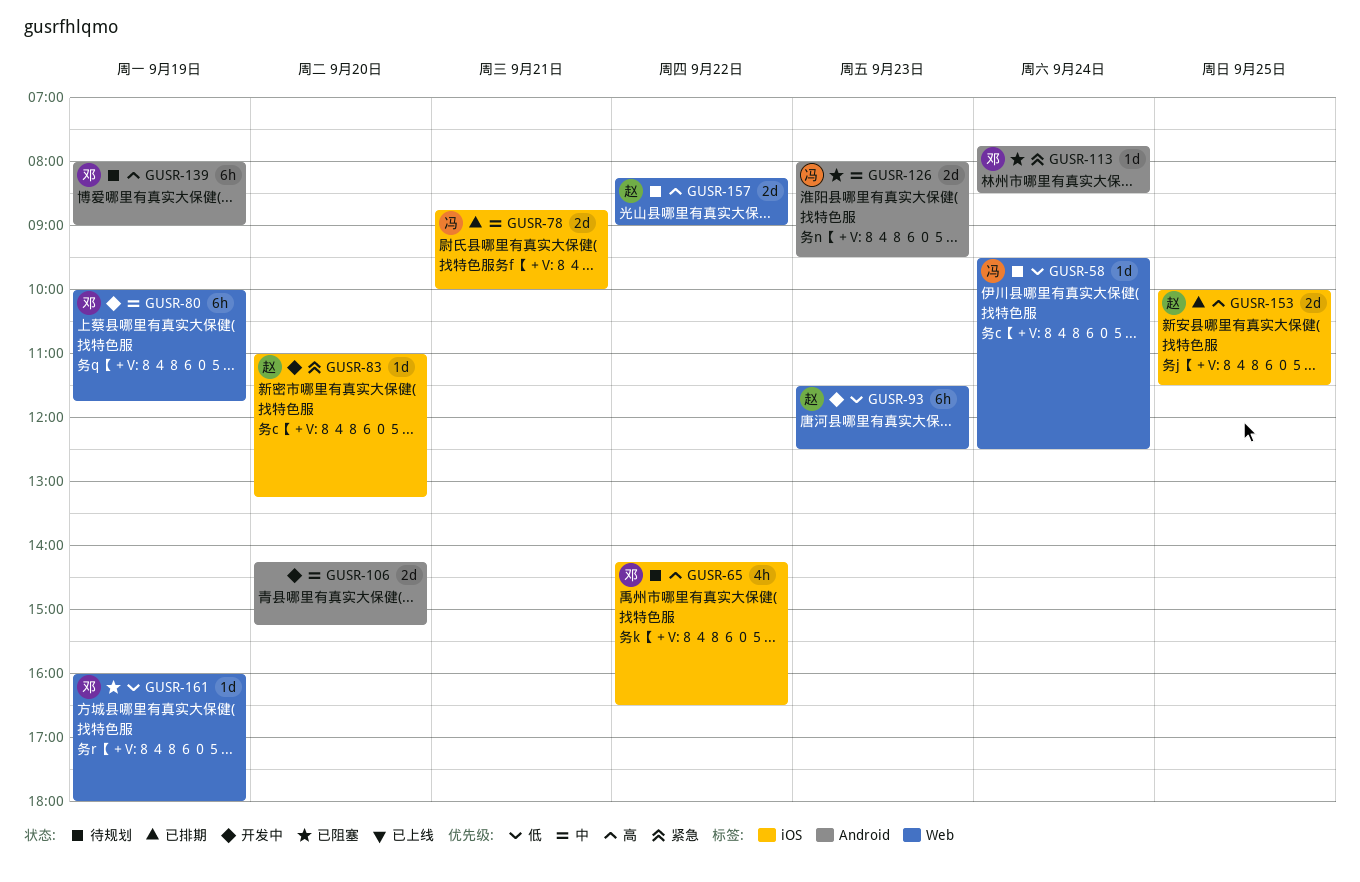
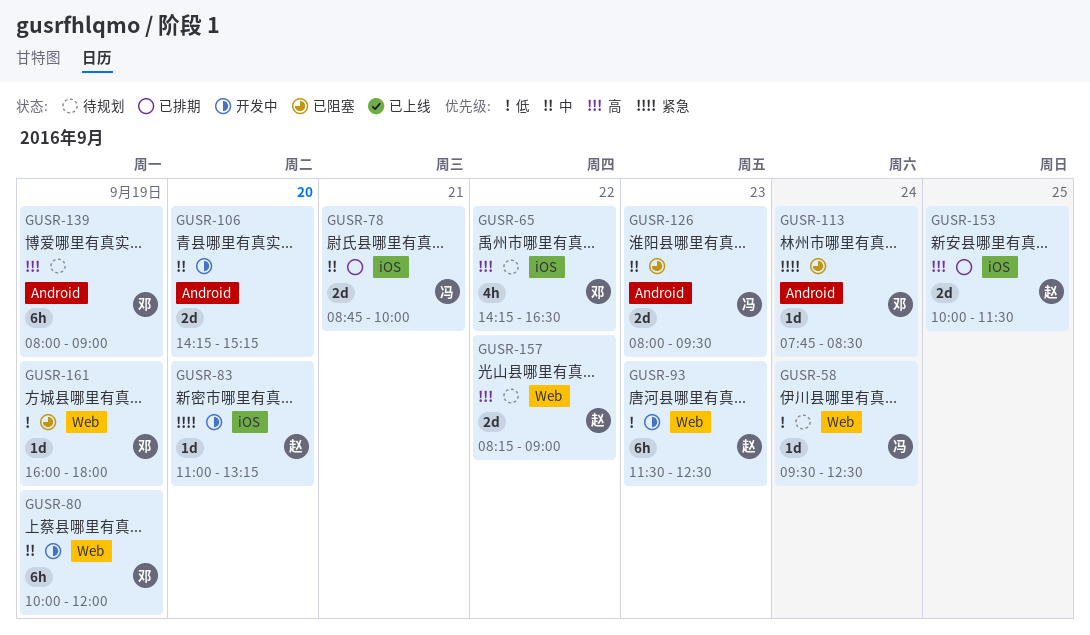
GUSR-80, ends: 11:45 -> 12:00

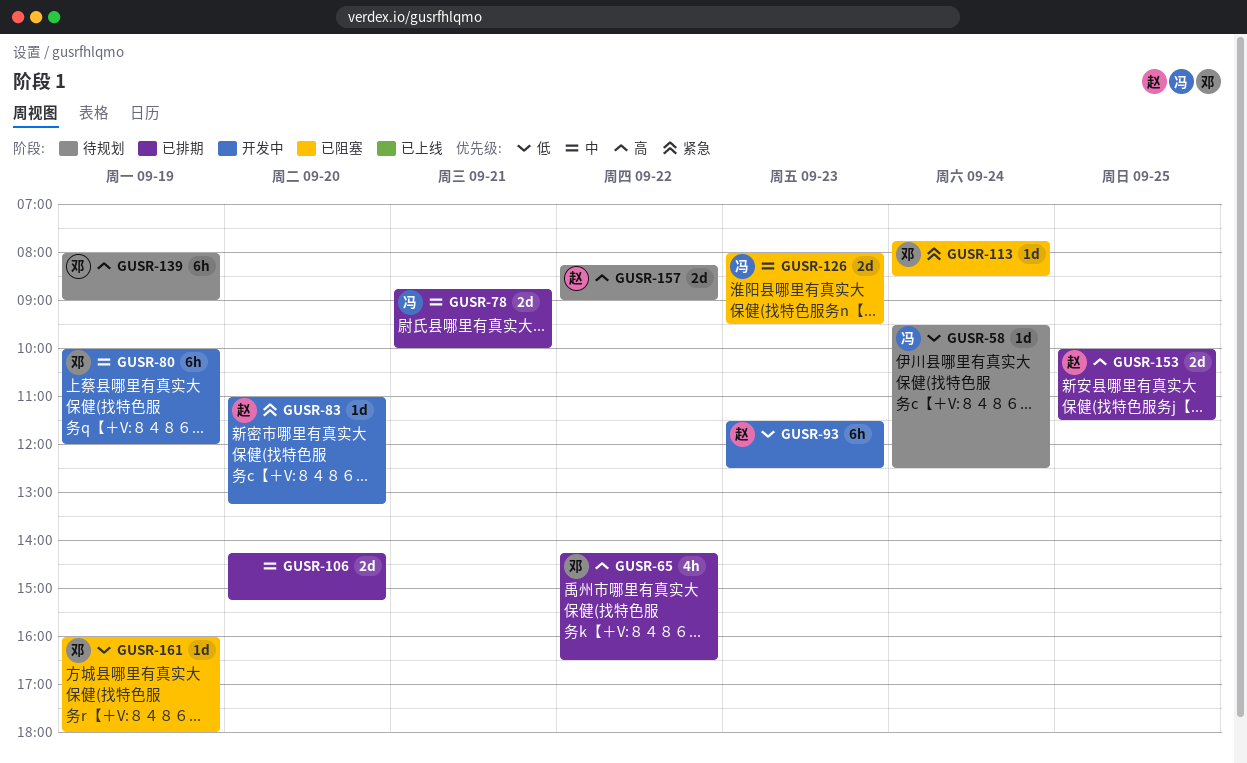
GUSR-65, status: 待规划 -> 已排期
GUSR-106, status: 开发中 -> 已排期

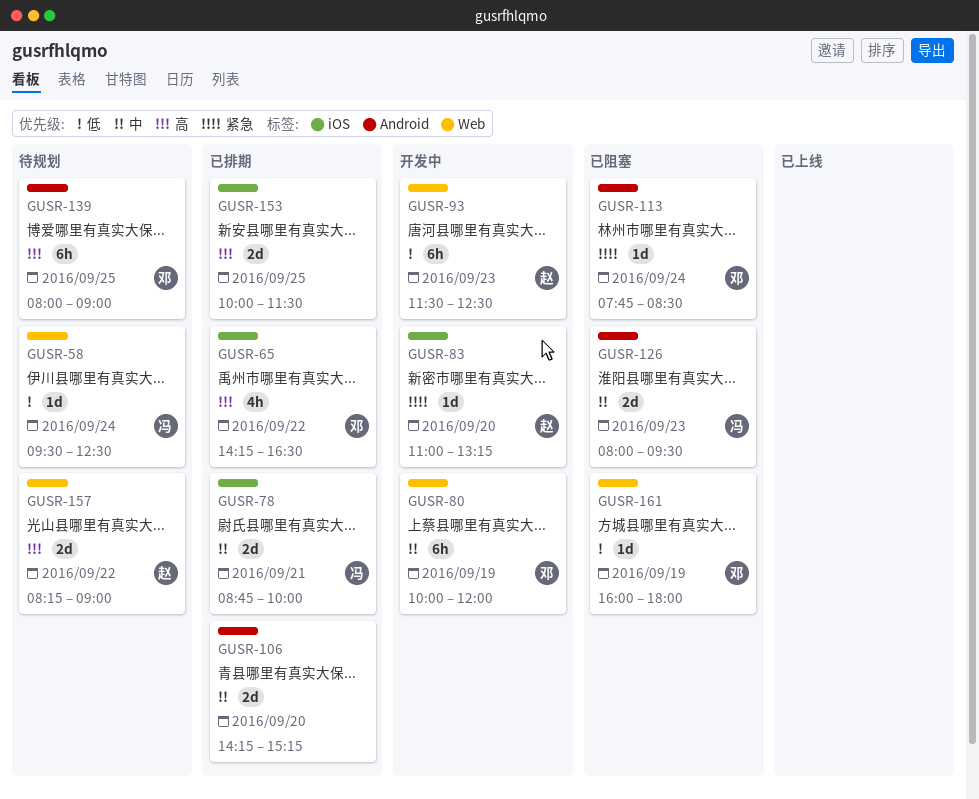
GUSR-139, day: Sep 19 -> Sep 25
GUSR-153, owner: 赵 -> none

